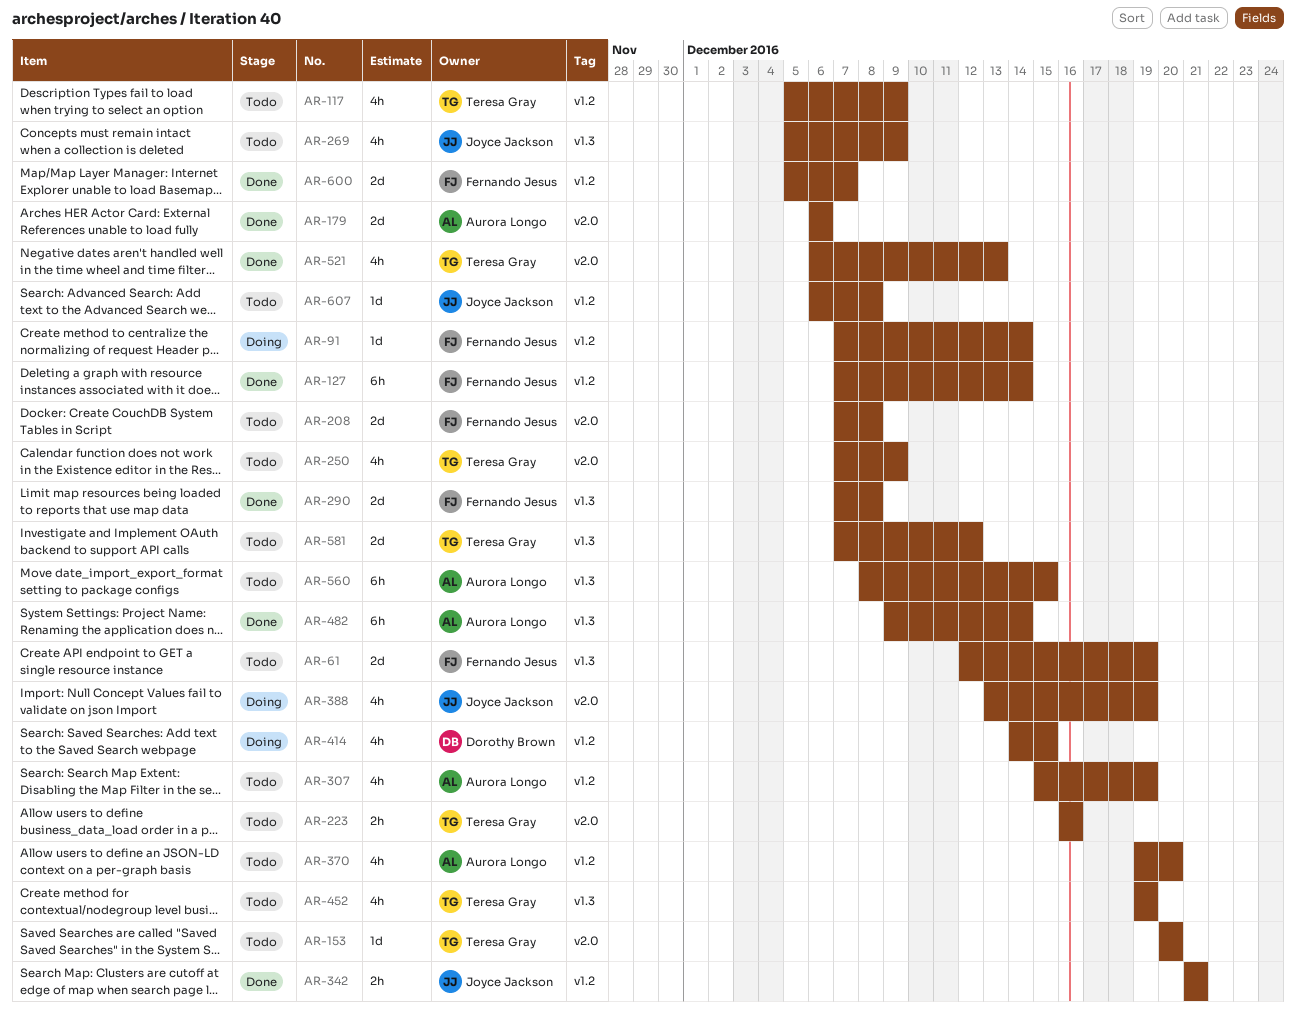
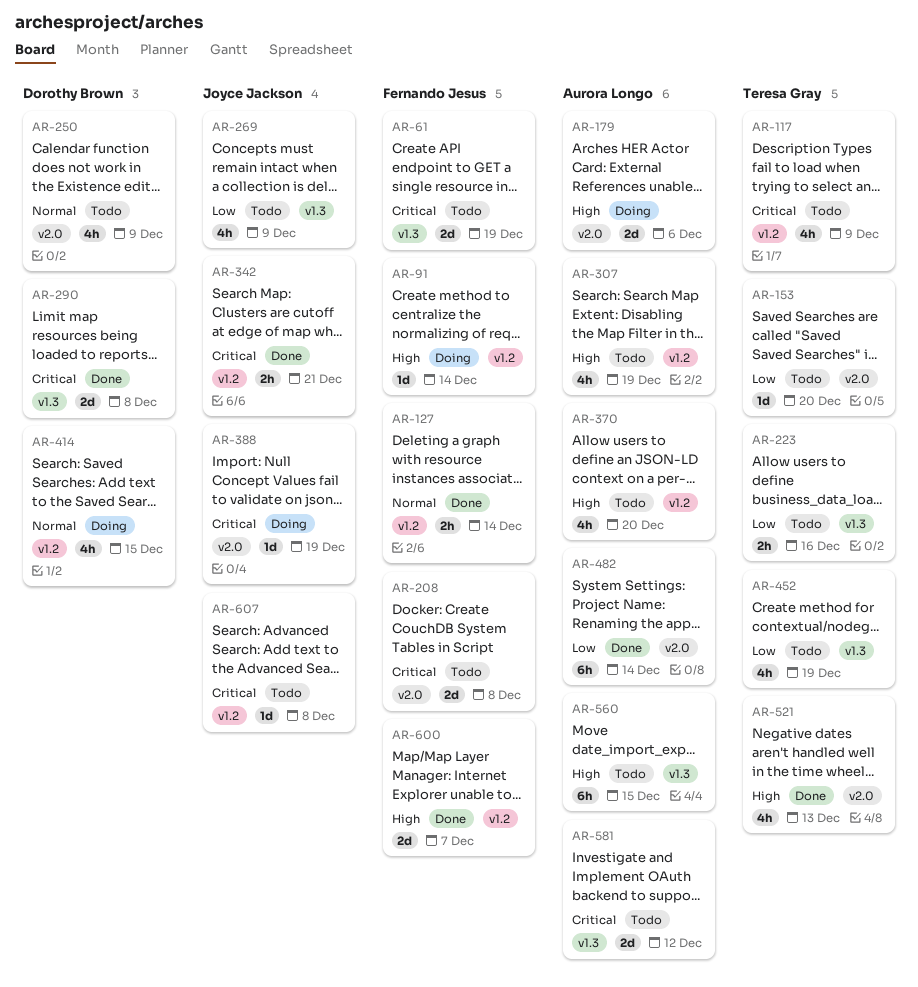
AR-127, estimate: 6h -> 2h
AR-179, status: Done -> Doing
AR-223, label: v2.0 -> v1.3
AR-250, owner: Teresa Gray -> Dorothy Brown
AR-290, owner: Fernando Jesus -> Dorothy Brown
AR-388, estimate: 4h -> 1d
AR-482, label: v1.3 -> v2.0
AR-581, owner: Teresa Gray -> Aurora Longo

